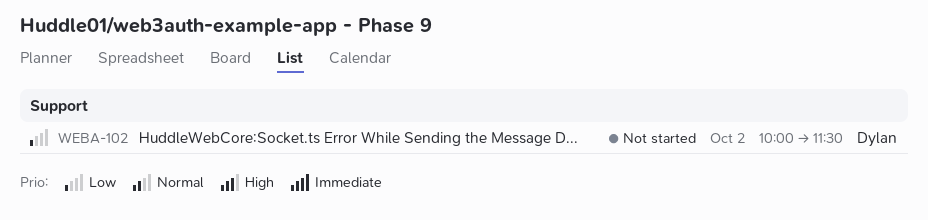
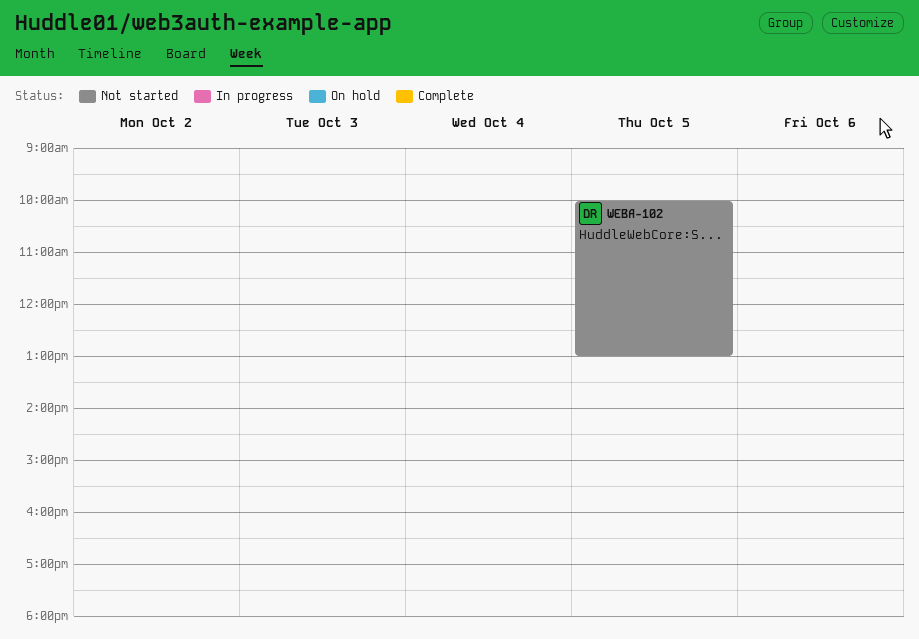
WEBA-102, day: Oct 2 -> Oct 5
WEBA-102, ends: 11:30 -> 13:00

